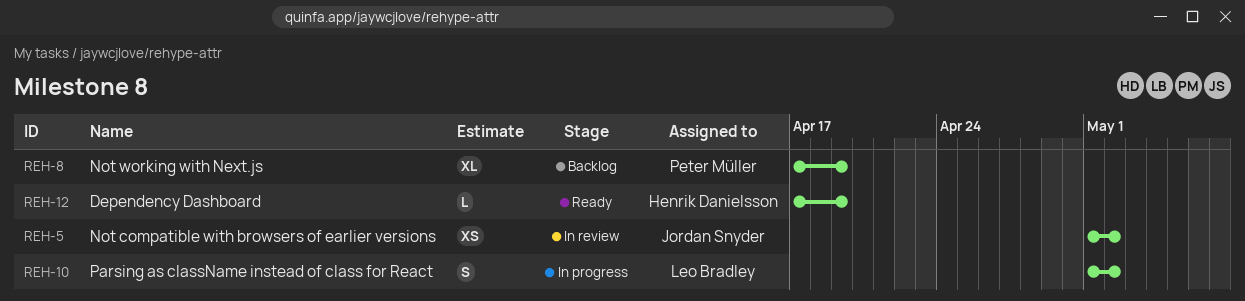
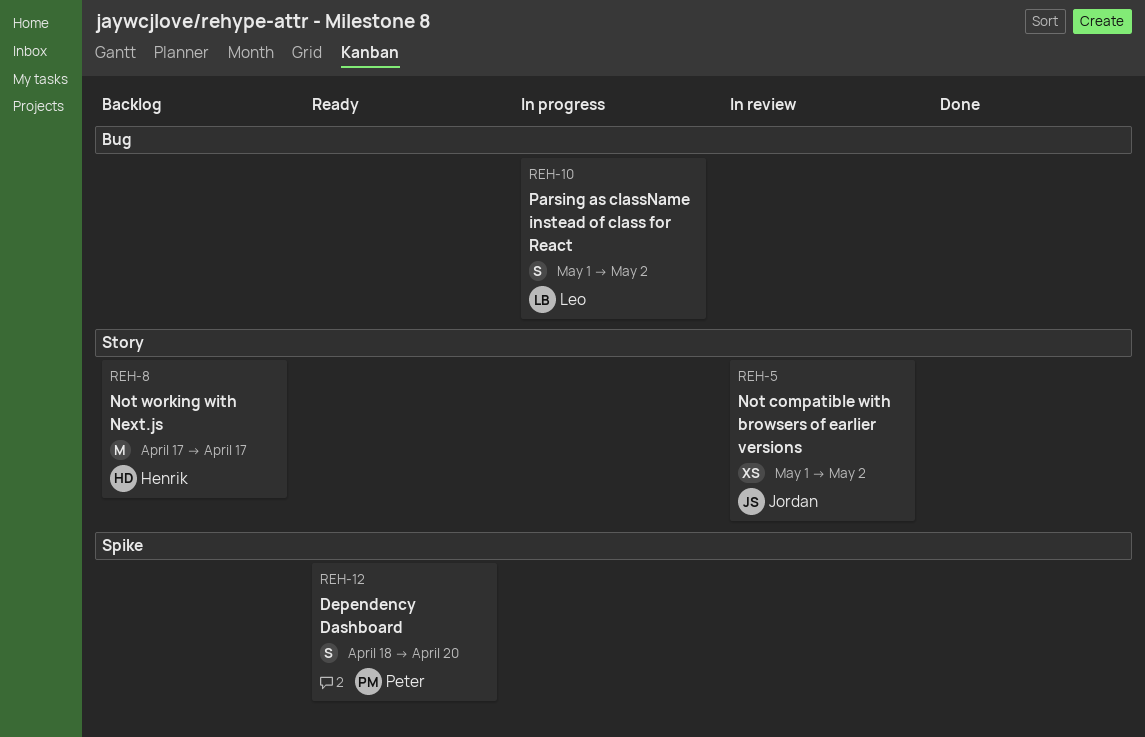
REH-8, owner: Peter Müller -> Henrik Danielsson
REH-8, estimate: XL -> M
REH-8, due: Apr 19 -> Apr 17
REH-12, owner: Henrik Danielsson -> Peter Müller
REH-12, estimate: L -> S
REH-12, start: Apr 17 -> Apr 18
REH-12, due: Apr 19 -> Apr 20

